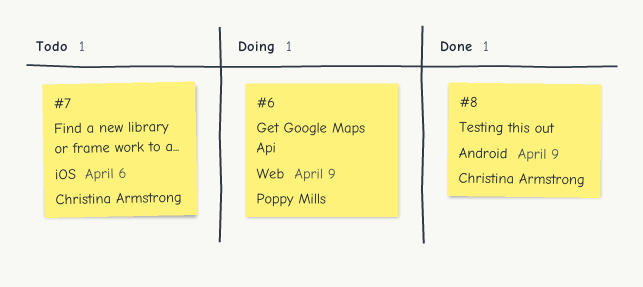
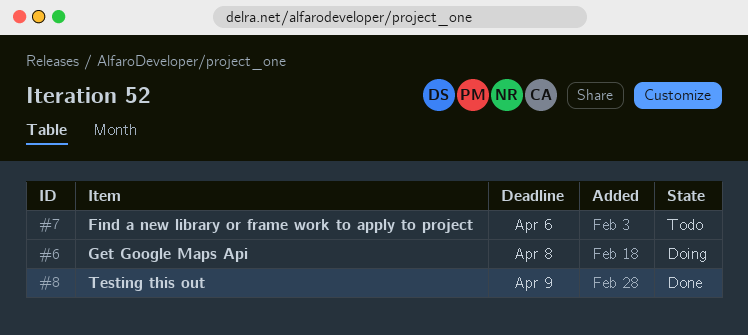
#6, due: Apr 9 -> Apr 8

